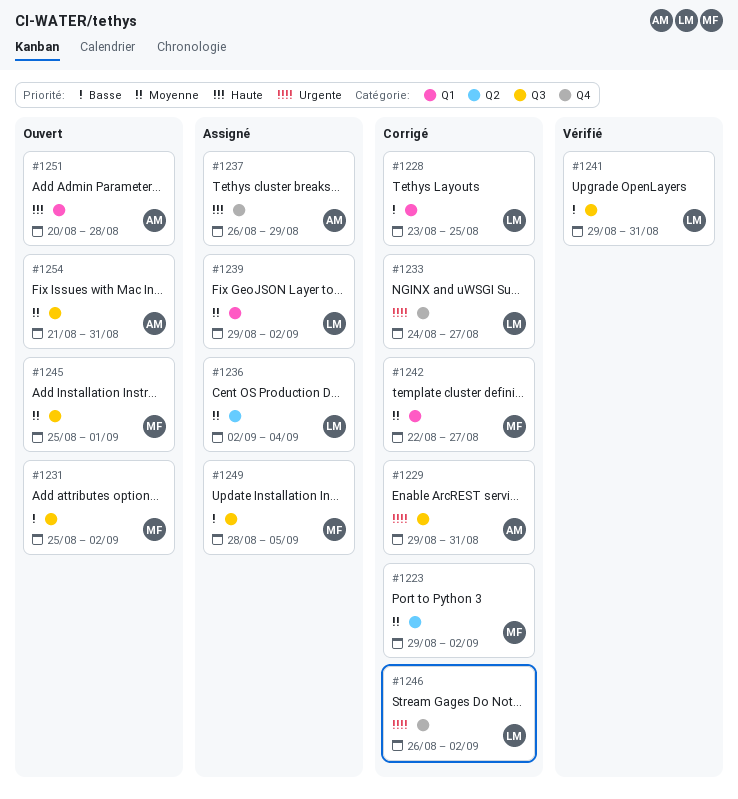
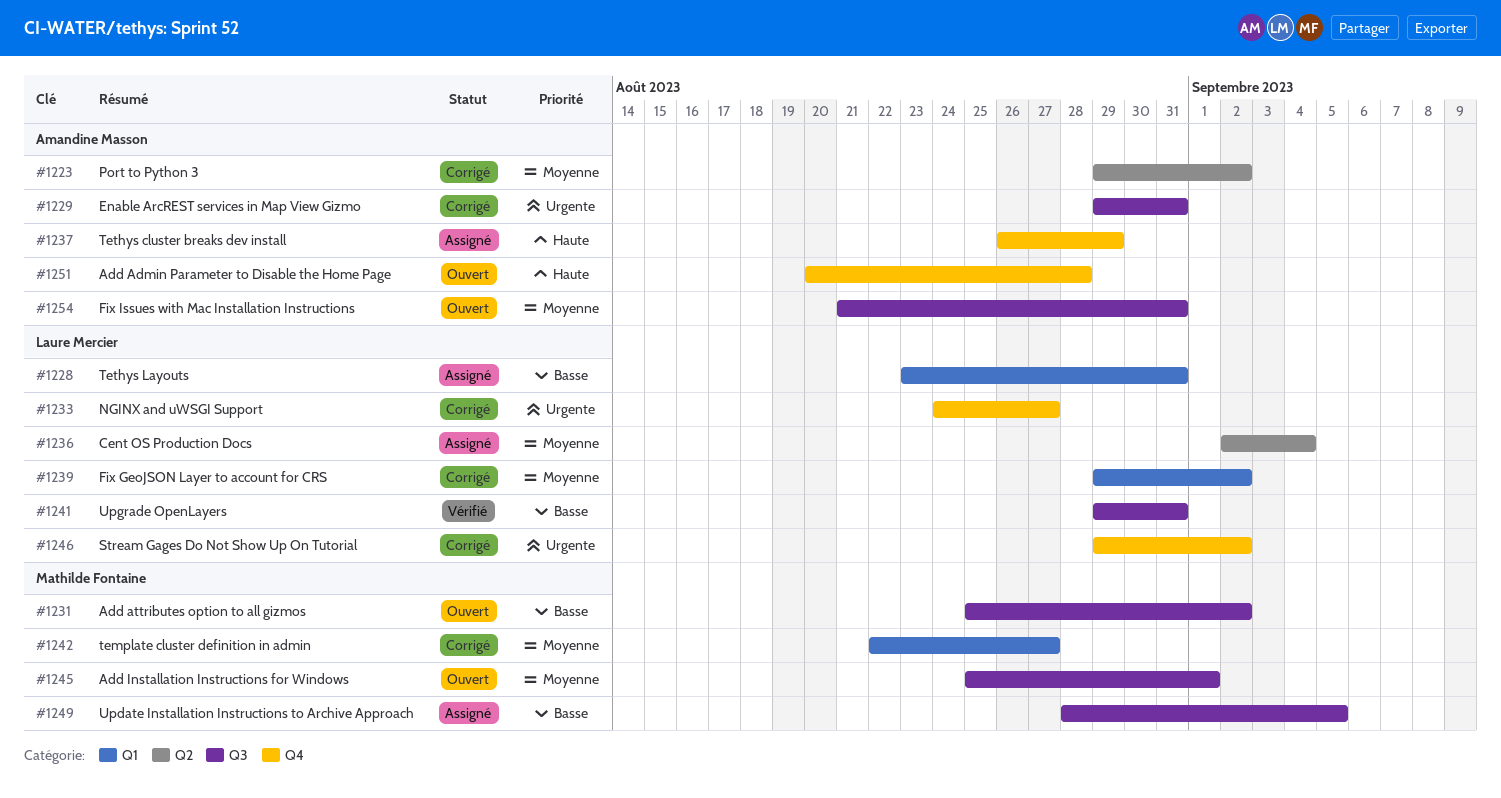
#1223, owner: Mathilde Fontaine -> Amandine Masson
#1228, status: Corrigé -> Assigné
#1228, due: Aug 25 -> Aug 31
#1239, status: Assigné -> Corrigé
#1246, start: Aug 26 -> Aug 29
#1251, label: Q1 -> Q4

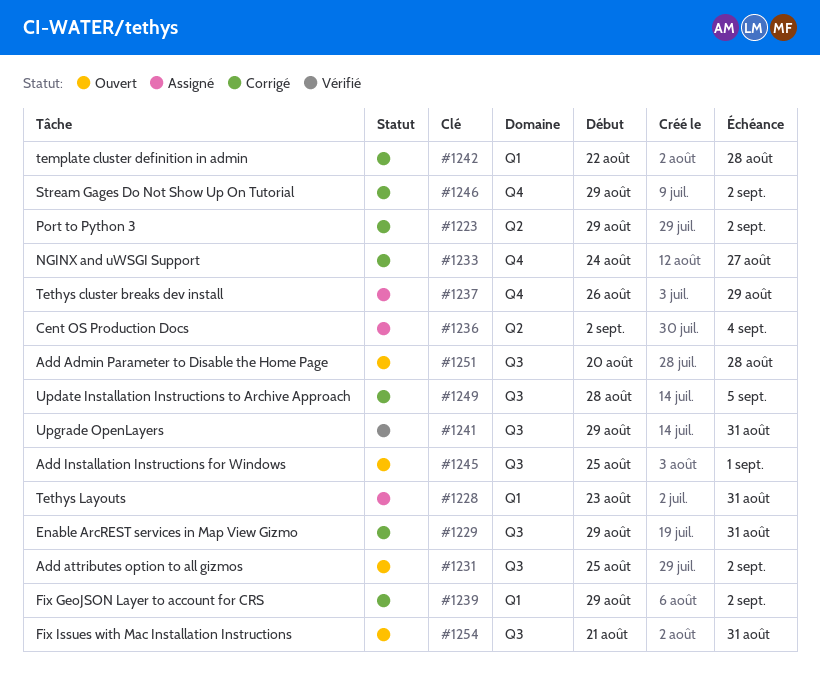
#1242, due: Aug 27 -> Aug 28
#1249, status: Assigné -> Corrigé
#1251, label: Q4 -> Q3

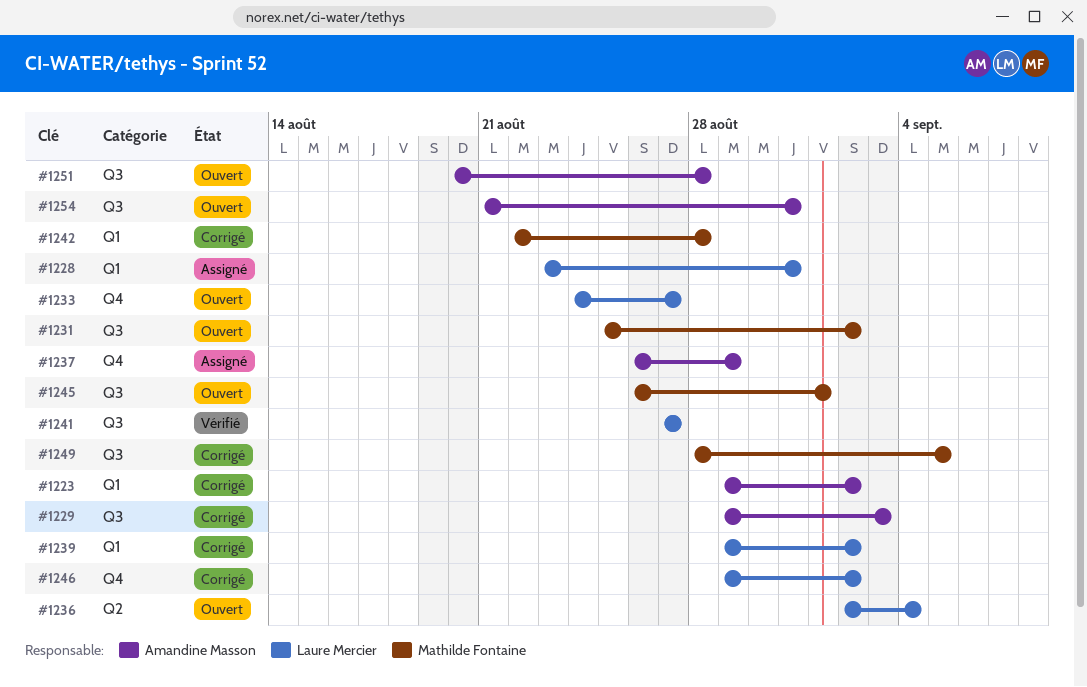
#1223, label: Q2 -> Q1
#1229, due: Aug 31 -> Sep 3
#1233, status: Corrigé -> Ouvert
#1236, status: Assigné -> Ouvert
#1241, start: Aug 29 -> Aug 27
#1241, due: Aug 31 -> Aug 27
#1245, start: Aug 25 -> Aug 26

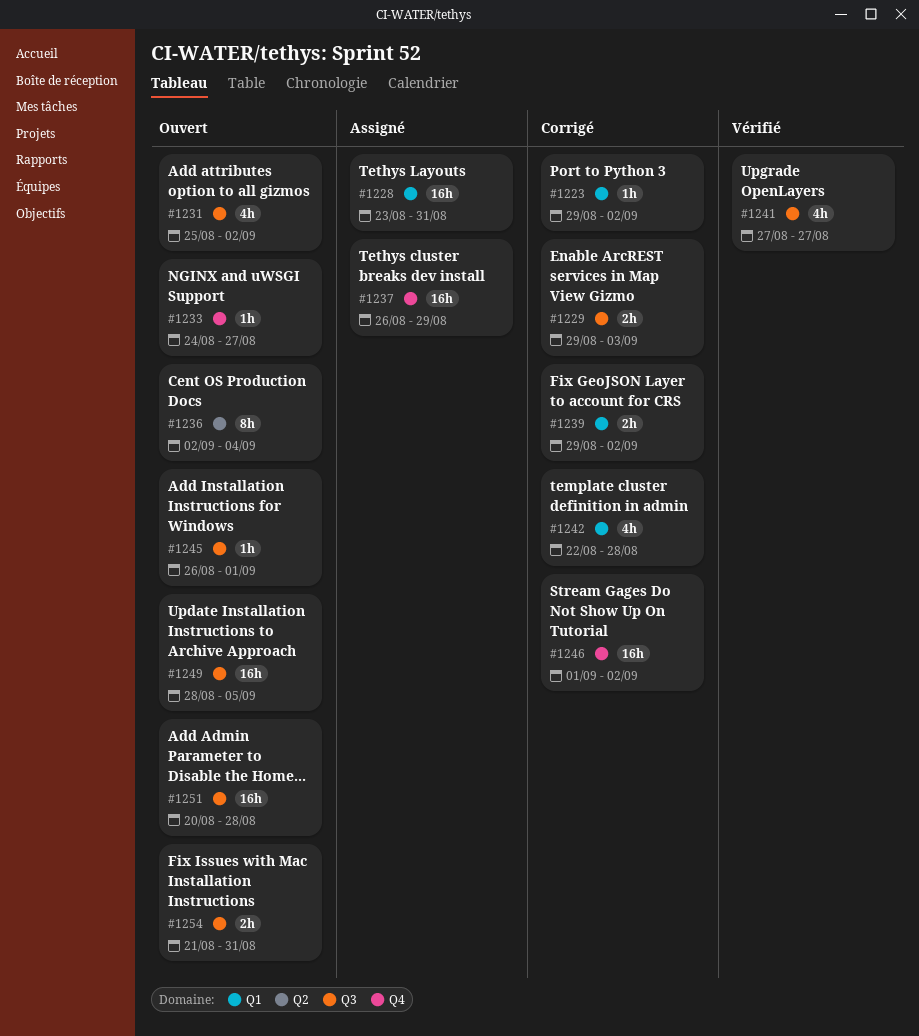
#1246, start: Aug 29 -> Sep 1
#1249, status: Corrigé -> Ouvert

